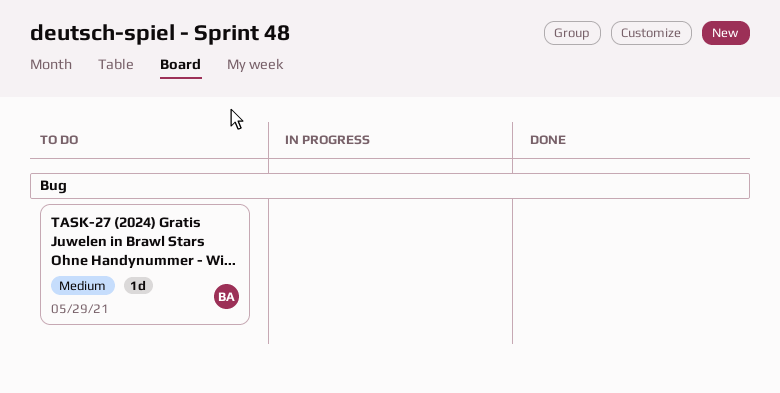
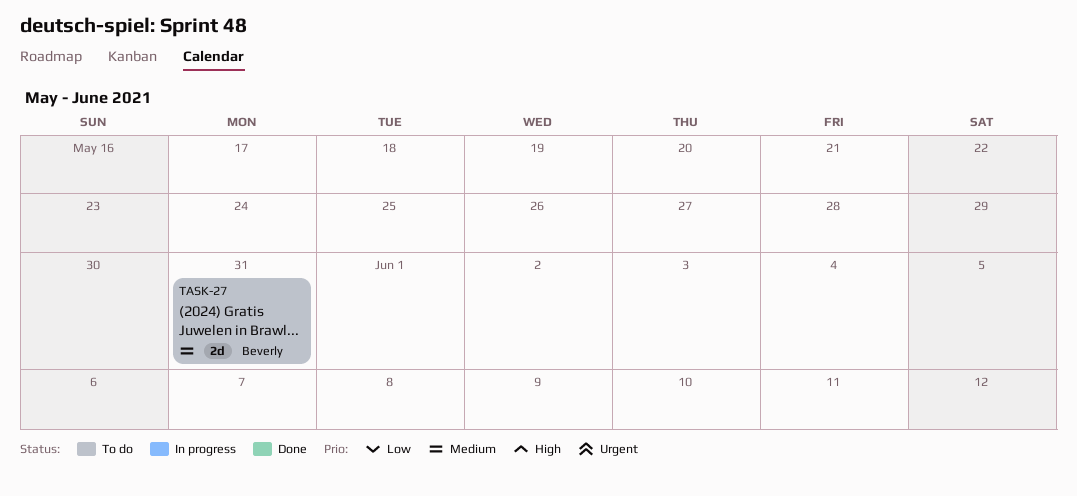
TASK-27, estimate: 1d -> 2d
TASK-27, due: May 29 -> May 31

